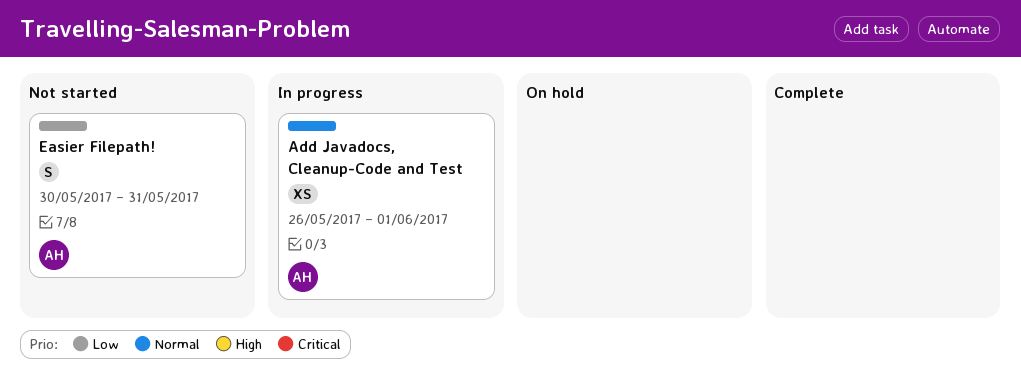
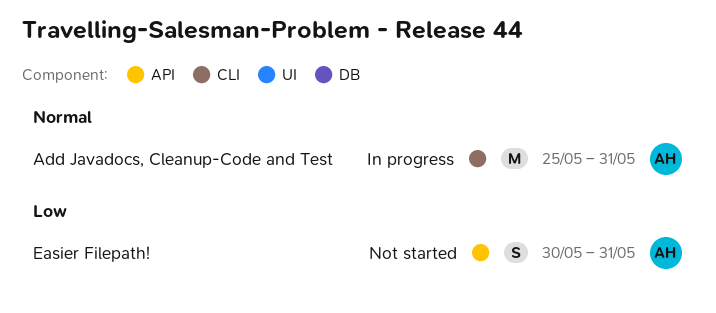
Add Javadocs, Cleanup-Code and Test, estimate: XS -> M
Add Javadocs, Cleanup-Code and Test, start: May 26 -> May 25
Add Javadocs, Cleanup-Code and Test, due: Jun 1 -> May 31

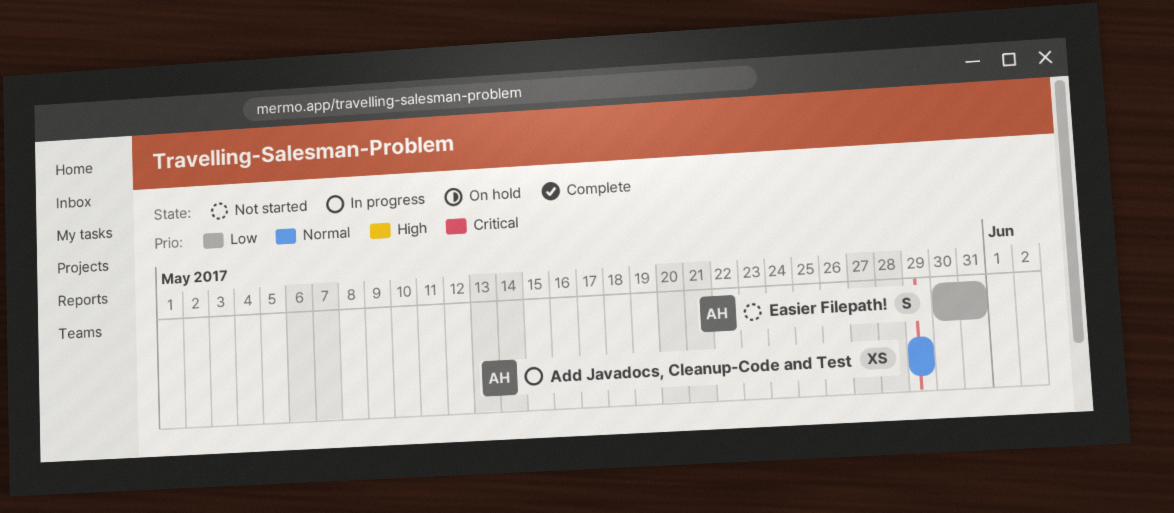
Add Javadocs, Cleanup-Code and Test, estimate: M -> XS
Add Javadocs, Cleanup-Code and Test, start: May 25 -> May 29
Add Javadocs, Cleanup-Code and Test, due: May 31 -> May 29

